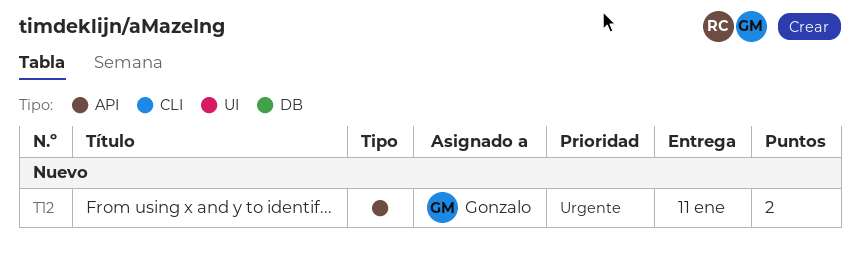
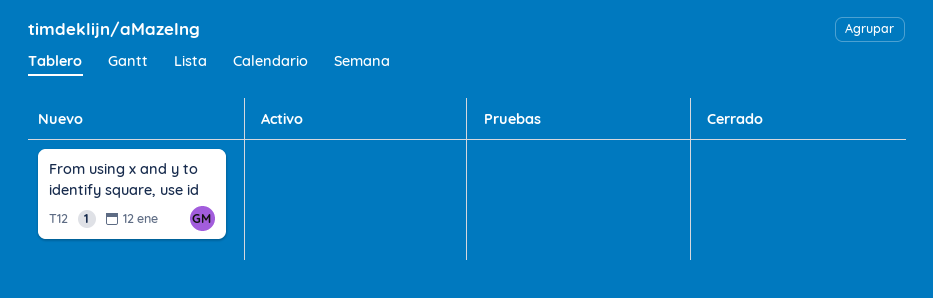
T12, estimate: 2 -> 1
T12, due: Jan 11 -> Jan 12

